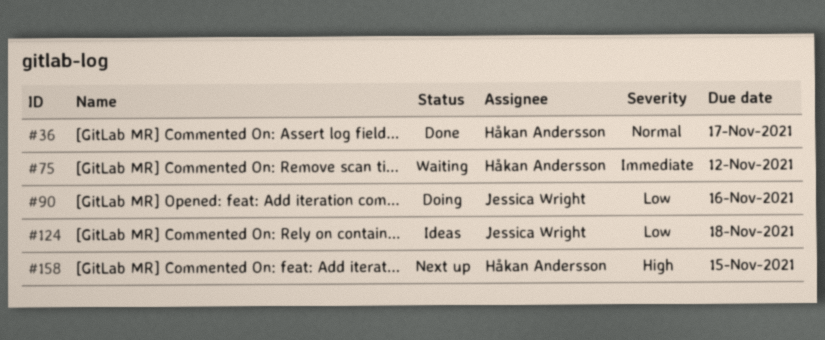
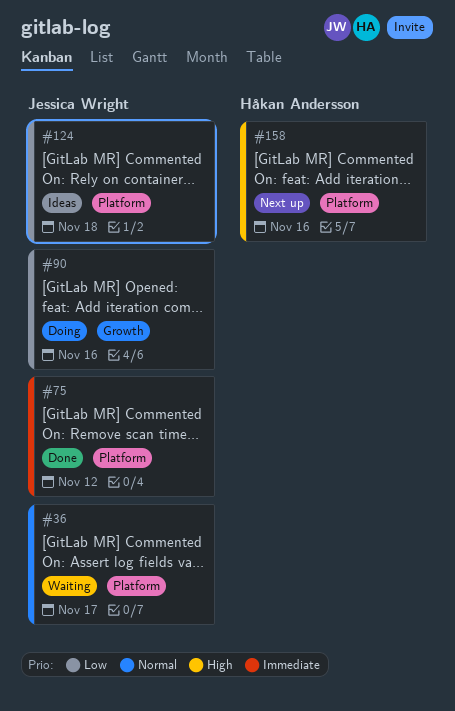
#36, status: Done -> Waiting
#36, owner: Håkan Andersson -> Jessica Wright
#75, status: Waiting -> Done
#75, owner: Håkan Andersson -> Jessica Wright
#158, due: Nov 15 -> Nov 16

